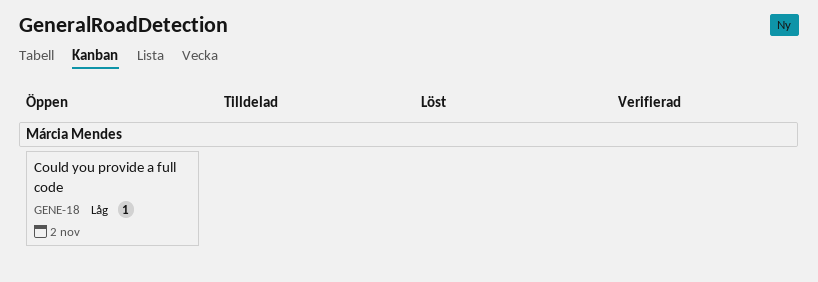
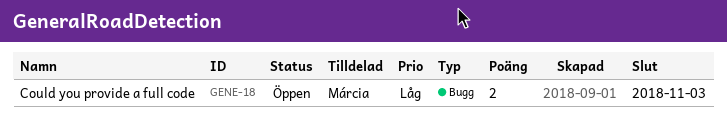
GENE-18, estimate: 1 -> 2
GENE-18, due: Nov 2 -> Nov 3

